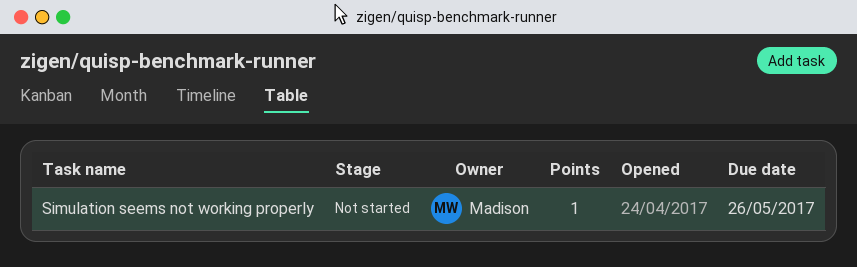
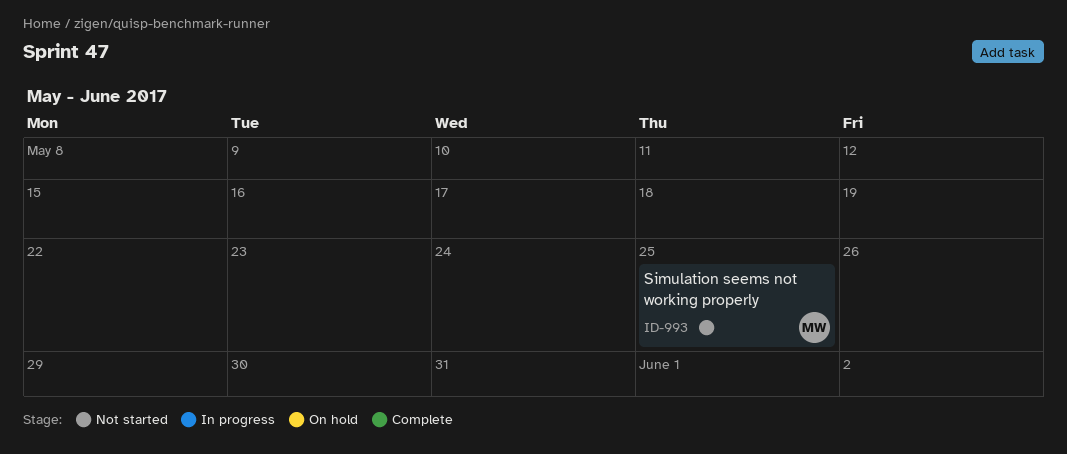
Simulation seems not working properly, due: May 26 -> May 25

